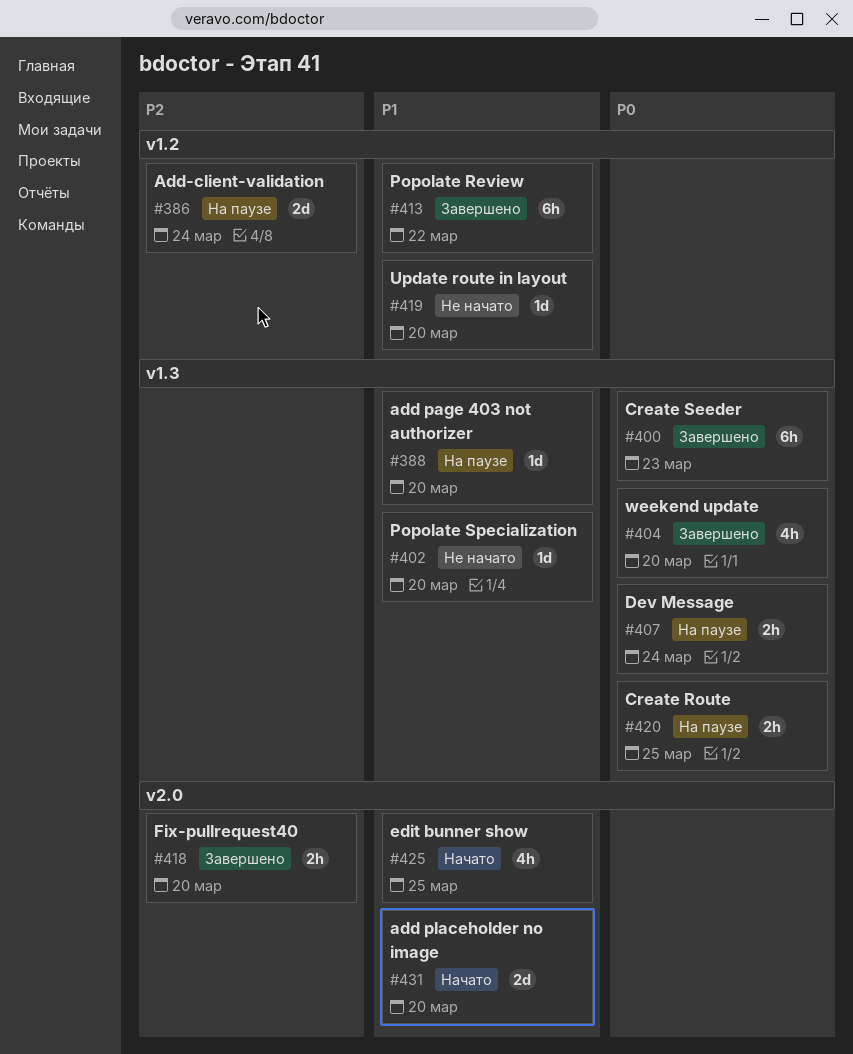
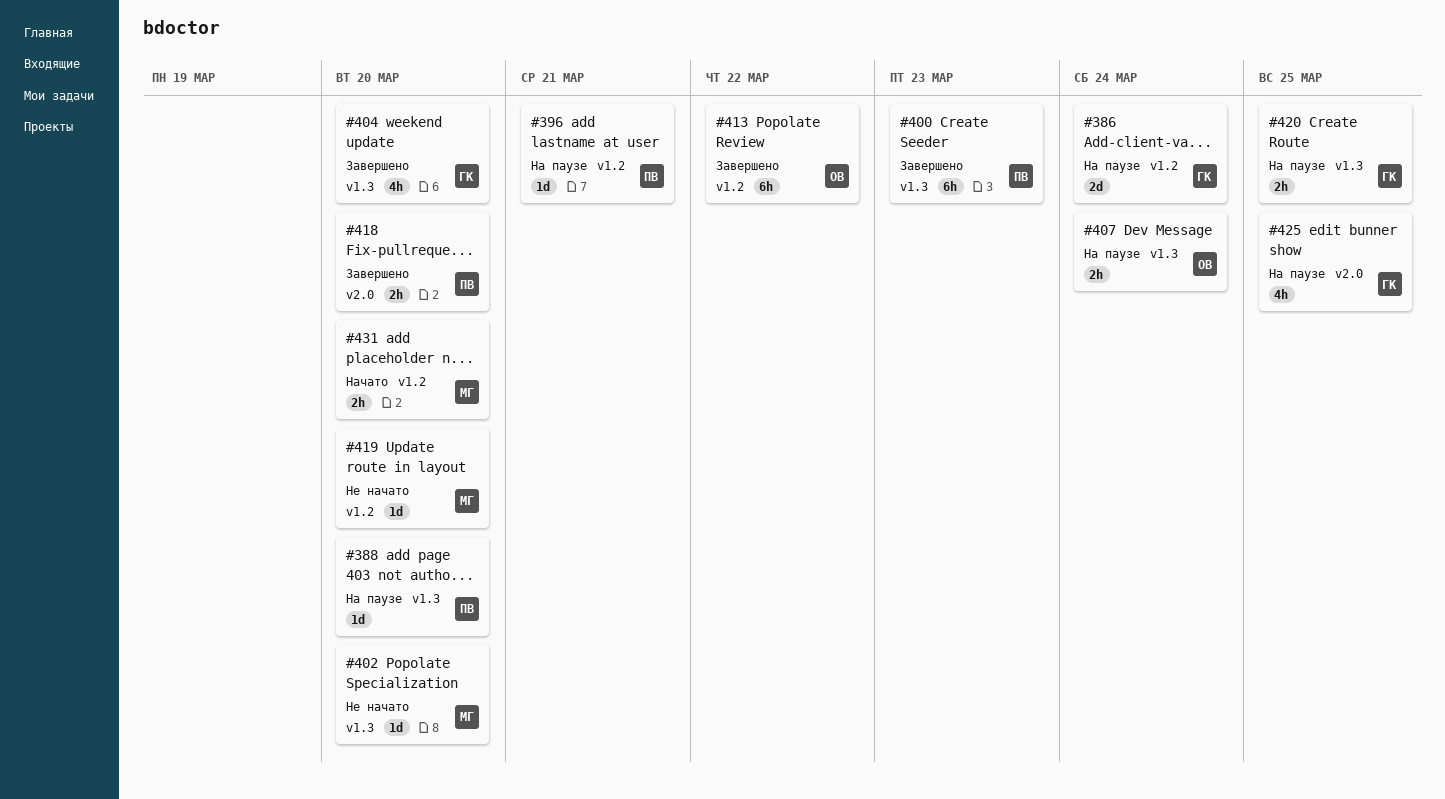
#396: none -> present
#425, status: Начато -> На паузе
#431, label: v2.0 -> v1.2
#431, estimate: 2d -> 2h

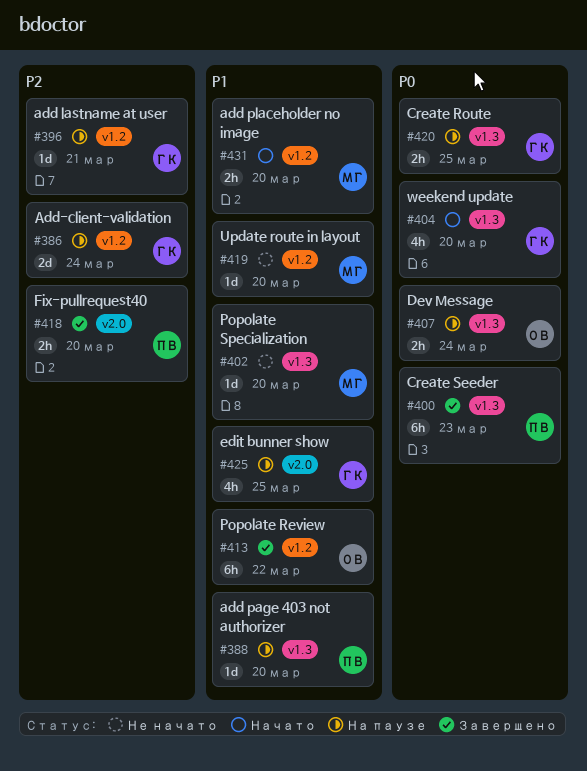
#396, owner: ПВ -> ГК
#404, status: Завершено -> Начато

